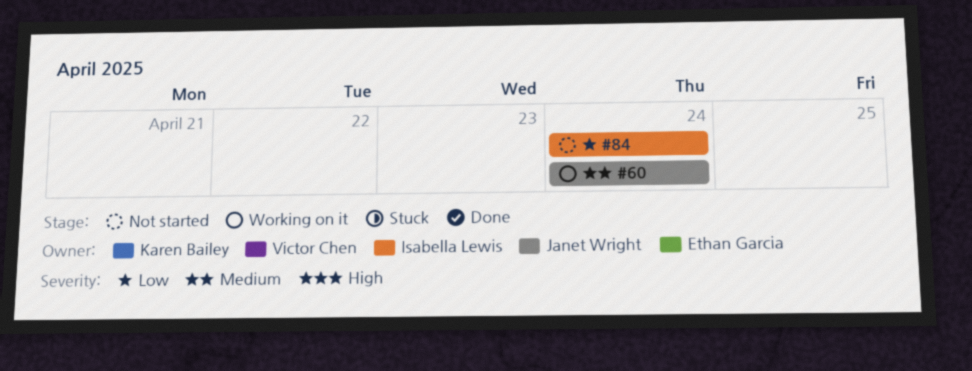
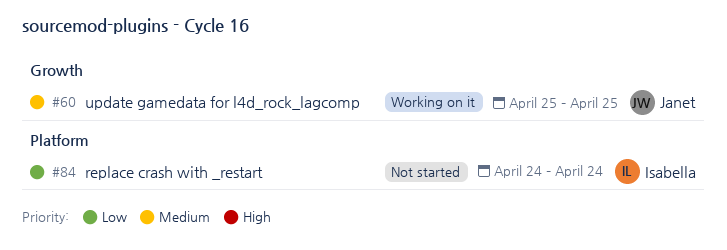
#60, start: Apr 24 -> Apr 25
#60, due: Apr 24 -> Apr 25

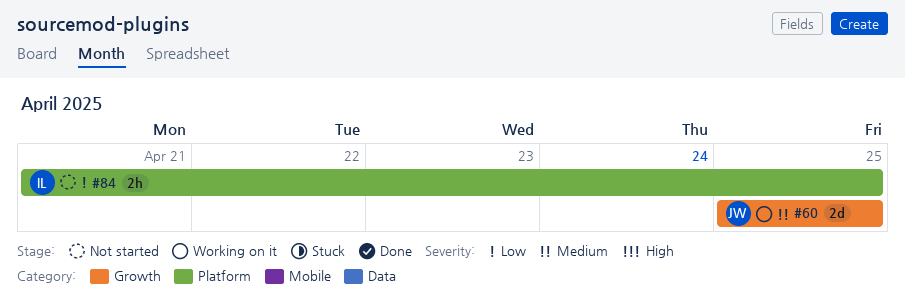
#84, start: Apr 24 -> Apr 21
#84, due: Apr 24 -> Apr 25

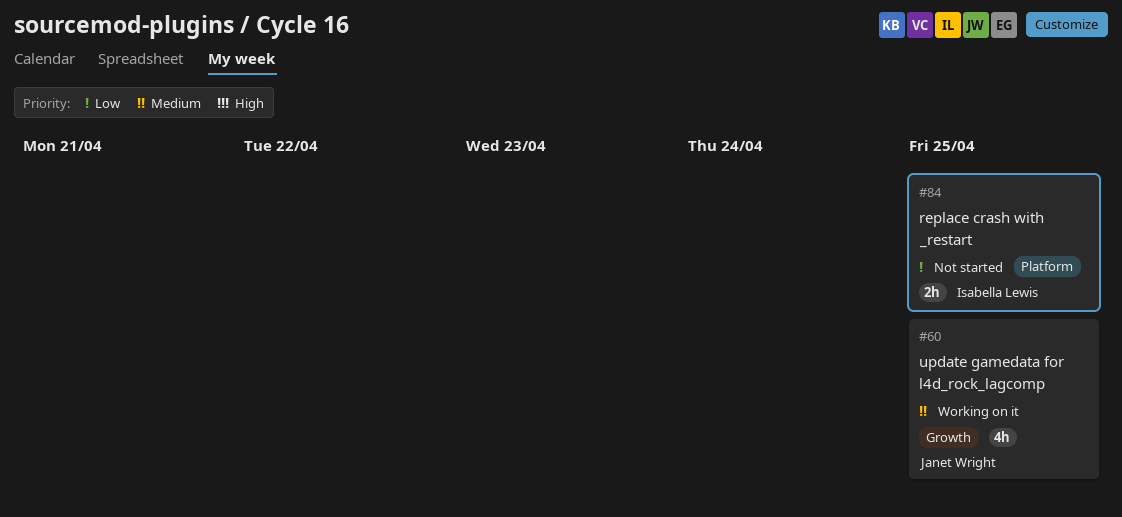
#60, estimate: 2d -> 4h

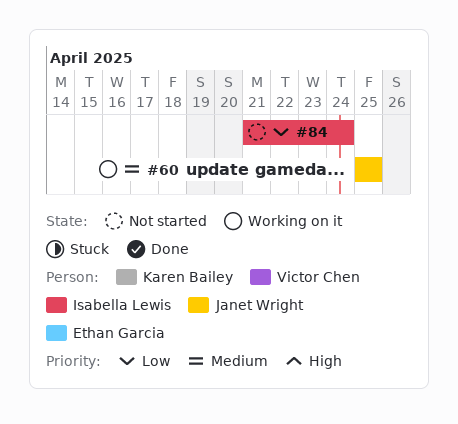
#84, due: Apr 25 -> Apr 24

